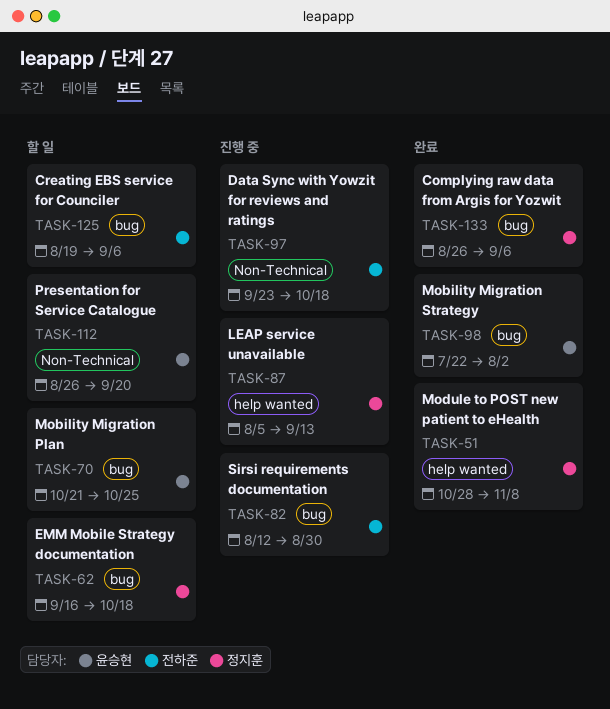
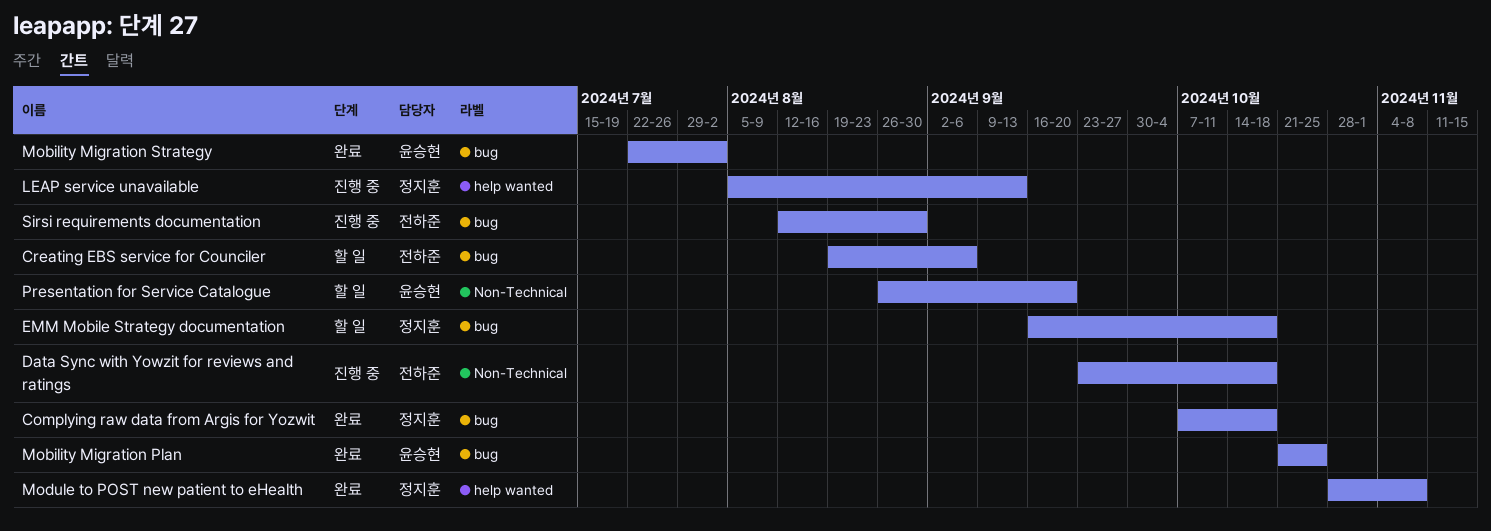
Complying raw data from Argis for Yozwit, start: Aug 26 -> Oct 7
Complying raw data from Argis for Yozwit, due: Sep 6 -> Oct 18
Mobility Migration Plan, status: 할 일 -> 완료

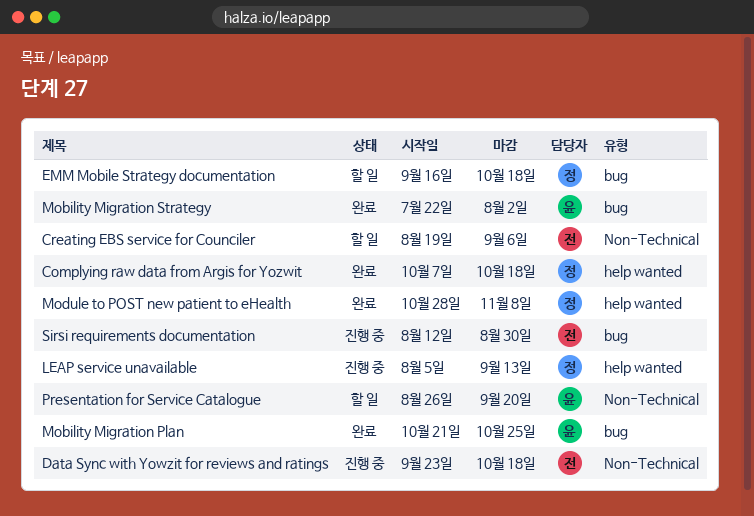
Complying raw data from Argis for Yozwit, label: bug -> help wanted
Creating EBS service for Counciler, label: bug -> Non-Technical

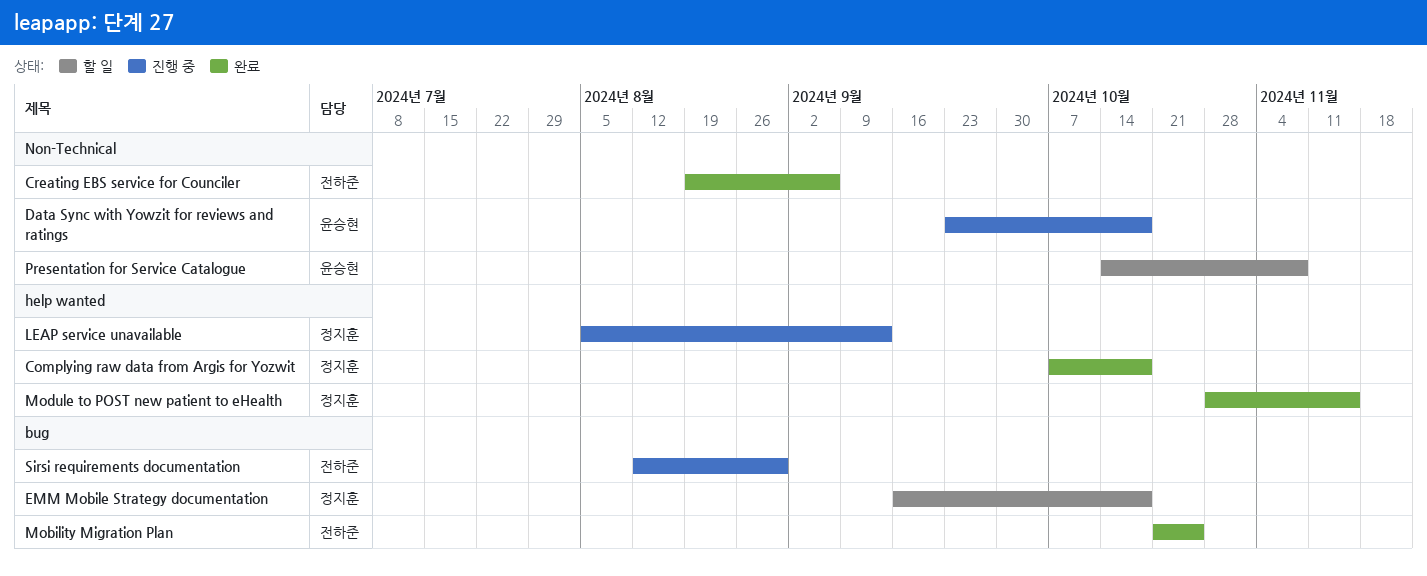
Creating EBS service for Counciler, status: 할 일 -> 완료
Data Sync with Yowzit for reviews and ratings, owner: 전하준 -> 윤승현
Mobility Migration Plan, owner: 윤승현 -> 전하준
Mobility Migration Strategy: present -> none
Module to POST new patient to eHealth, due: Nov 8 -> Nov 15
Presentation for Service Catalogue, start: Aug 26 -> Oct 14
Presentation for Service Catalogue, due: Sep 20 -> Nov 8

